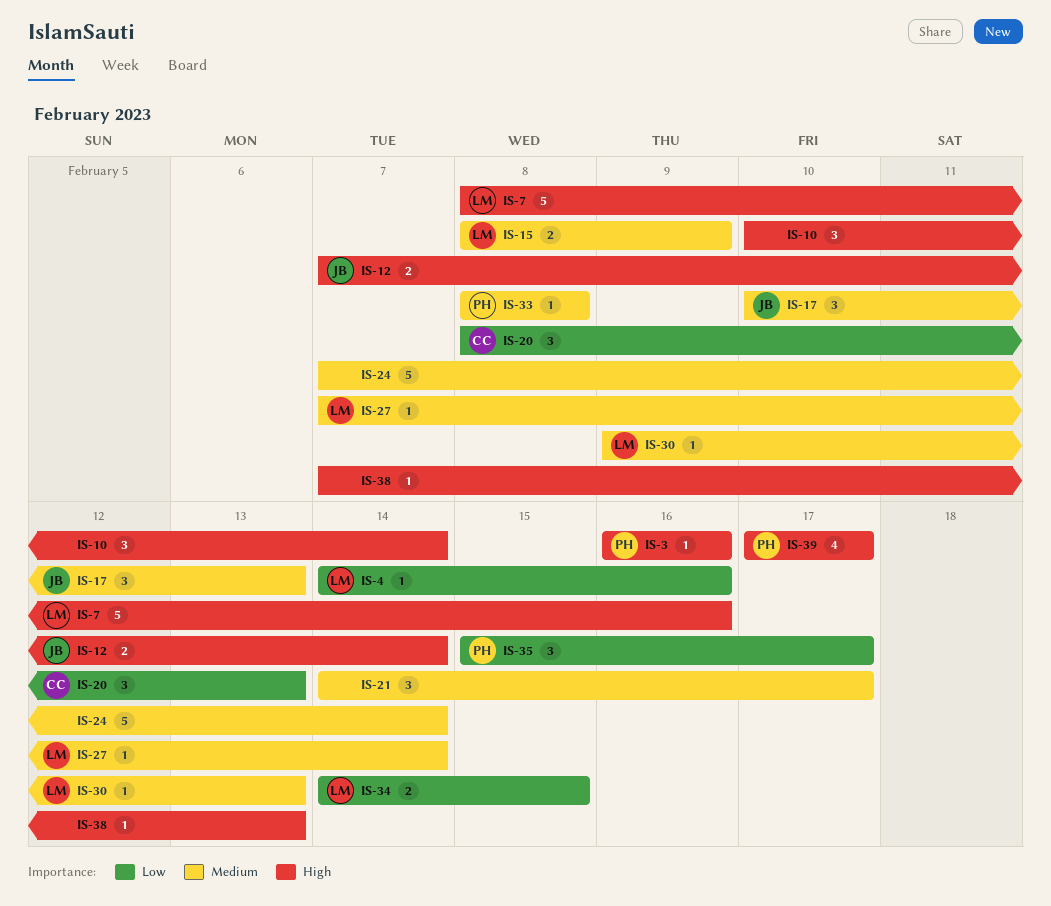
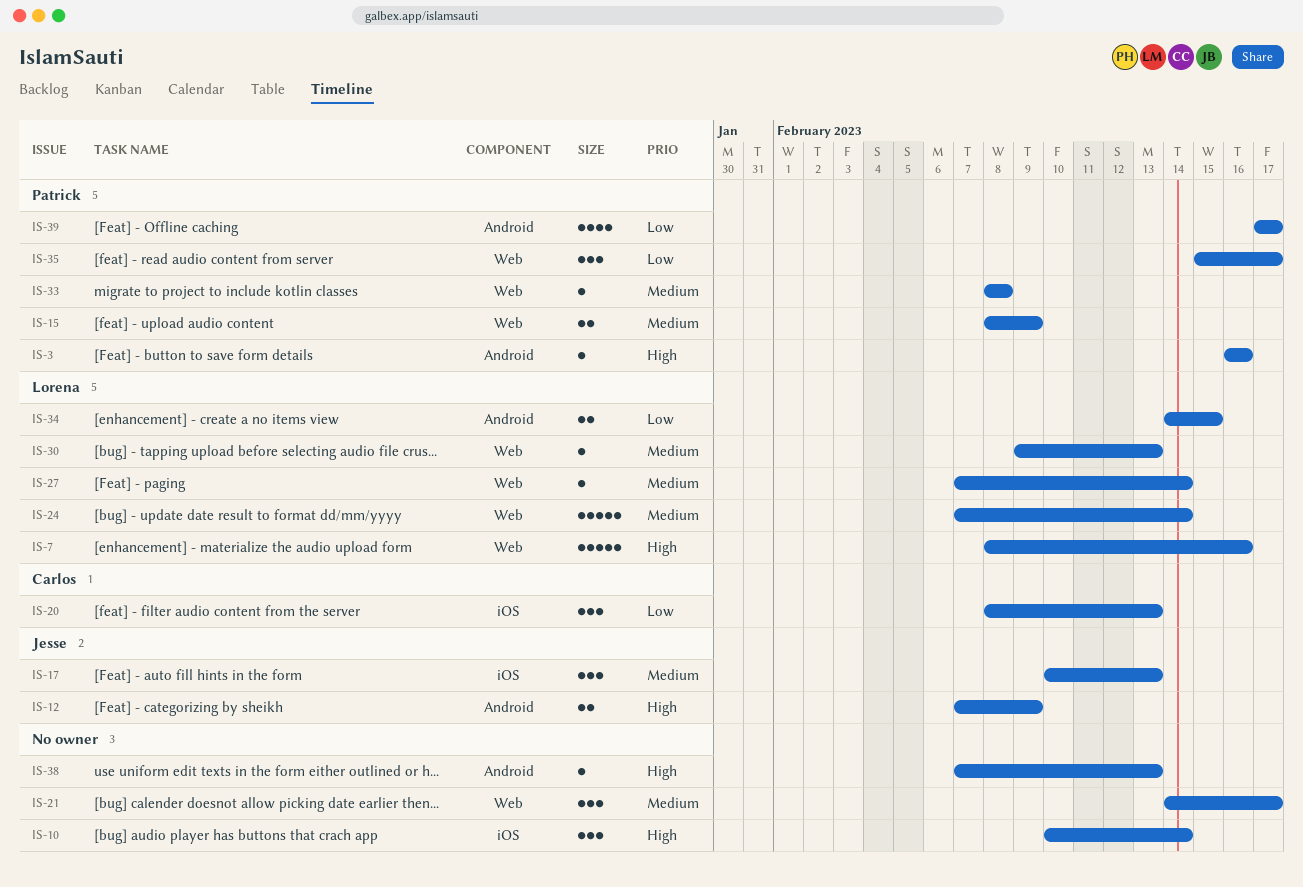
IS-4: present -> none
IS-12, due: Feb 14 -> Feb 9
IS-15, owner: Lorena -> Patrick
IS-24, owner: none -> Lorena
IS-39, priority: High -> Low

